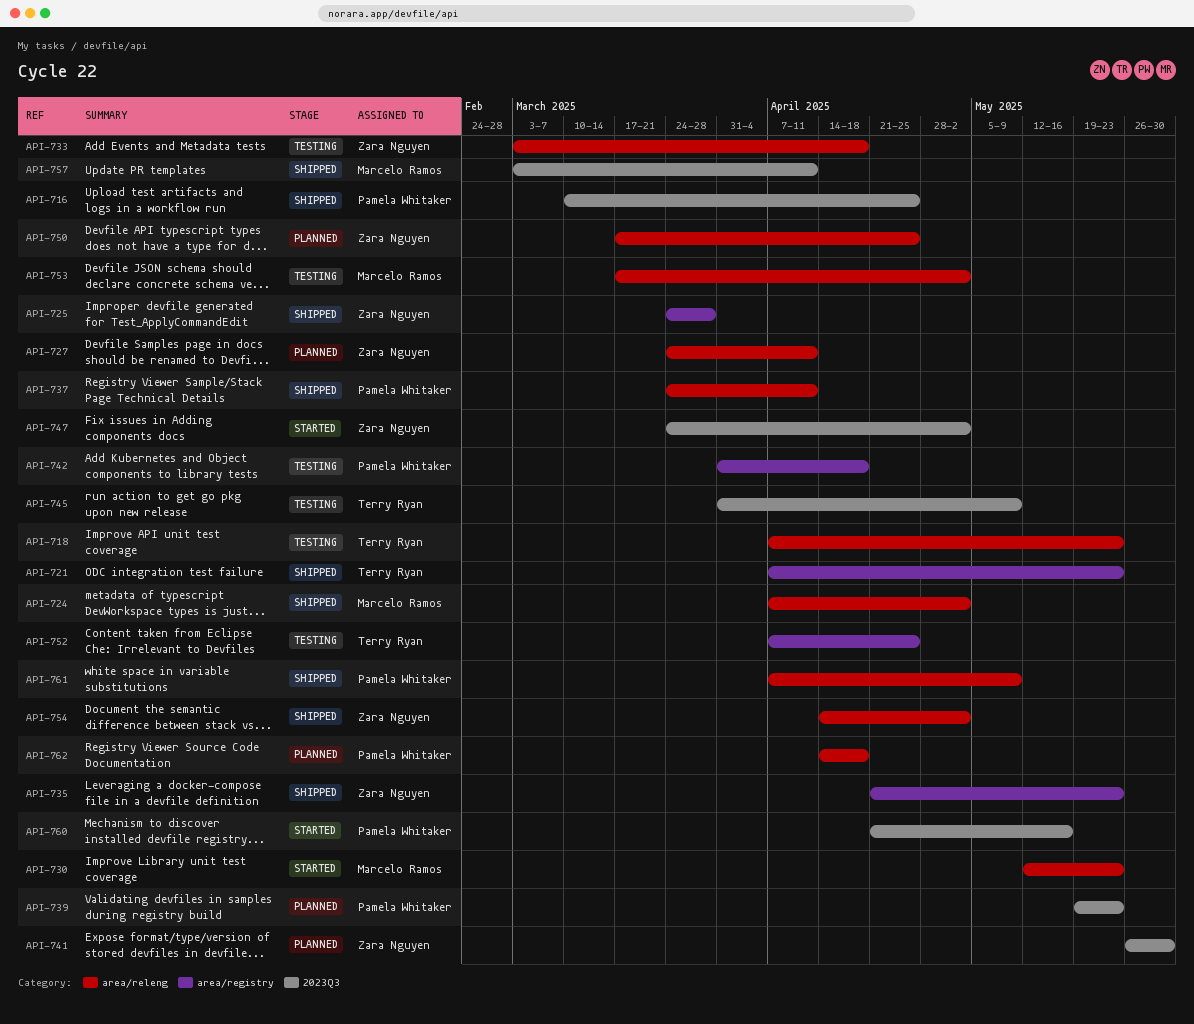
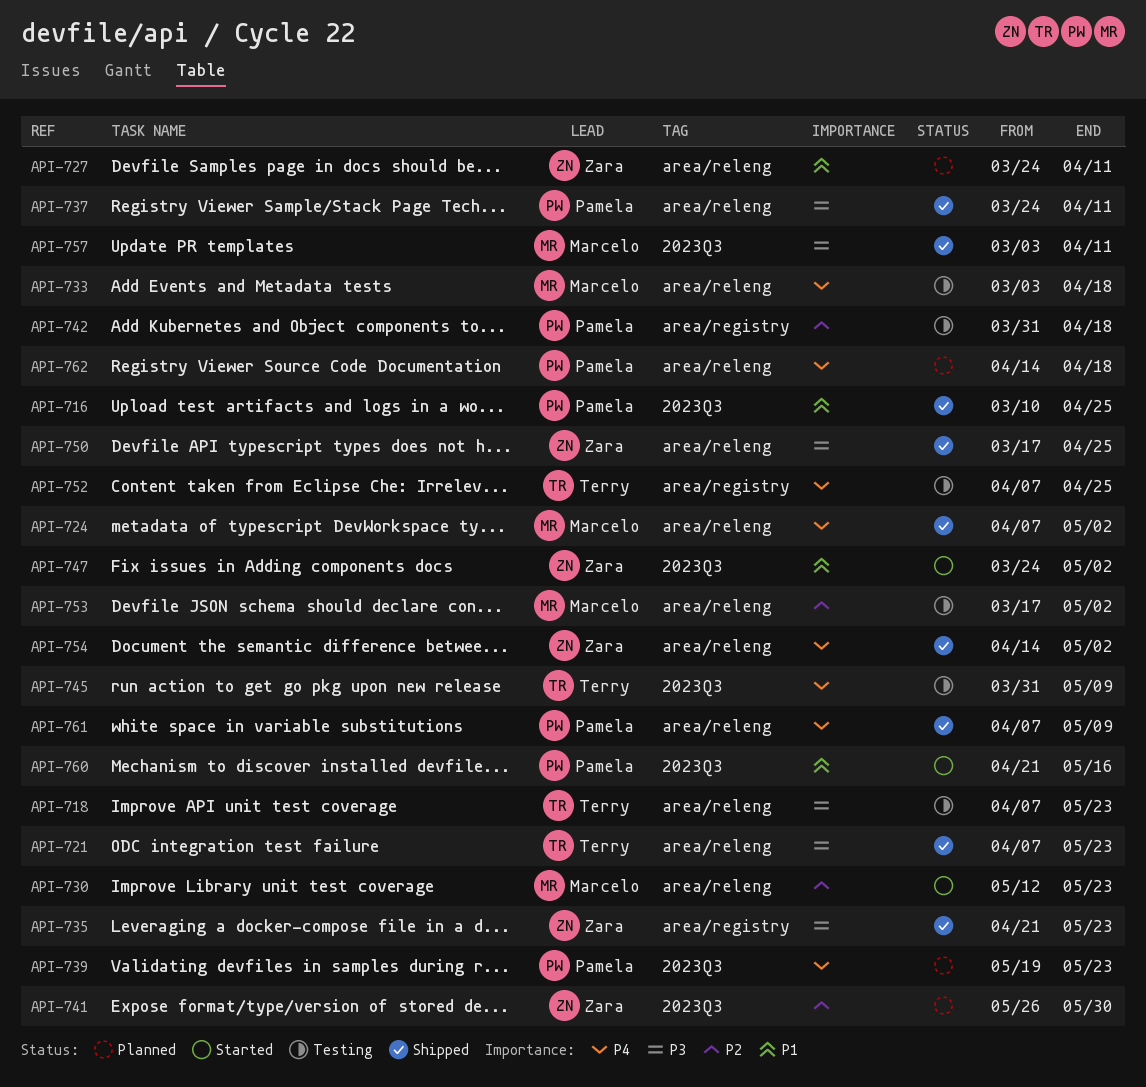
API-721, label: area/registry -> area/releng
API-725: present -> none
API-733, owner: Zara Nguyen -> Marcelo Ramos
API-750, status: Planned -> Shipped

